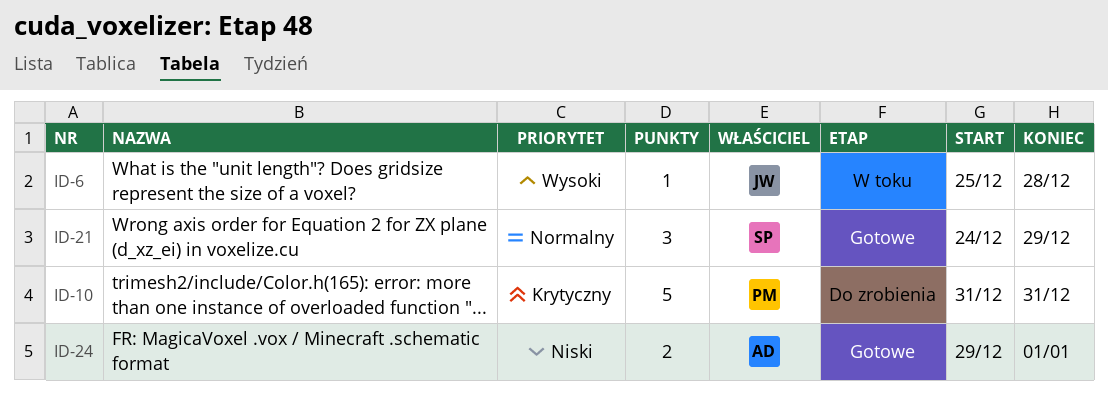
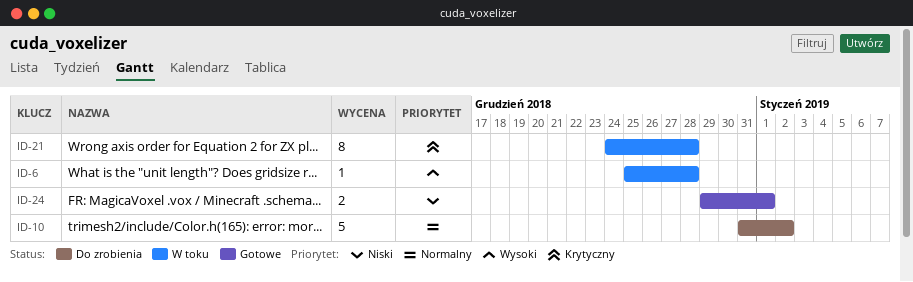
ID-10, priority: Krytyczny -> Normalny
ID-10, due: Dec 31 -> Jan 2
ID-21, status: Gotowe -> W toku
ID-21, priority: Normalny -> Krytyczny
ID-21, estimate: 3 -> 8
ID-21, due: Dec 29 -> Dec 28

